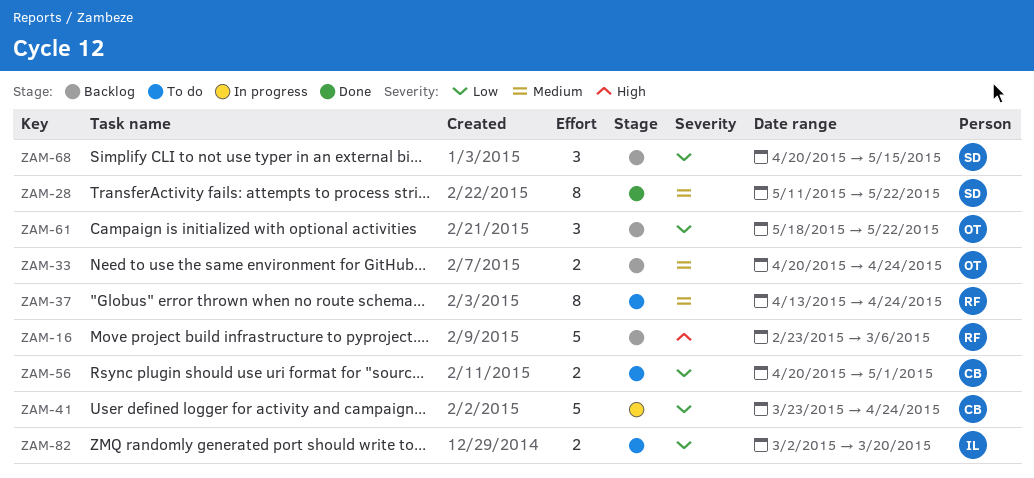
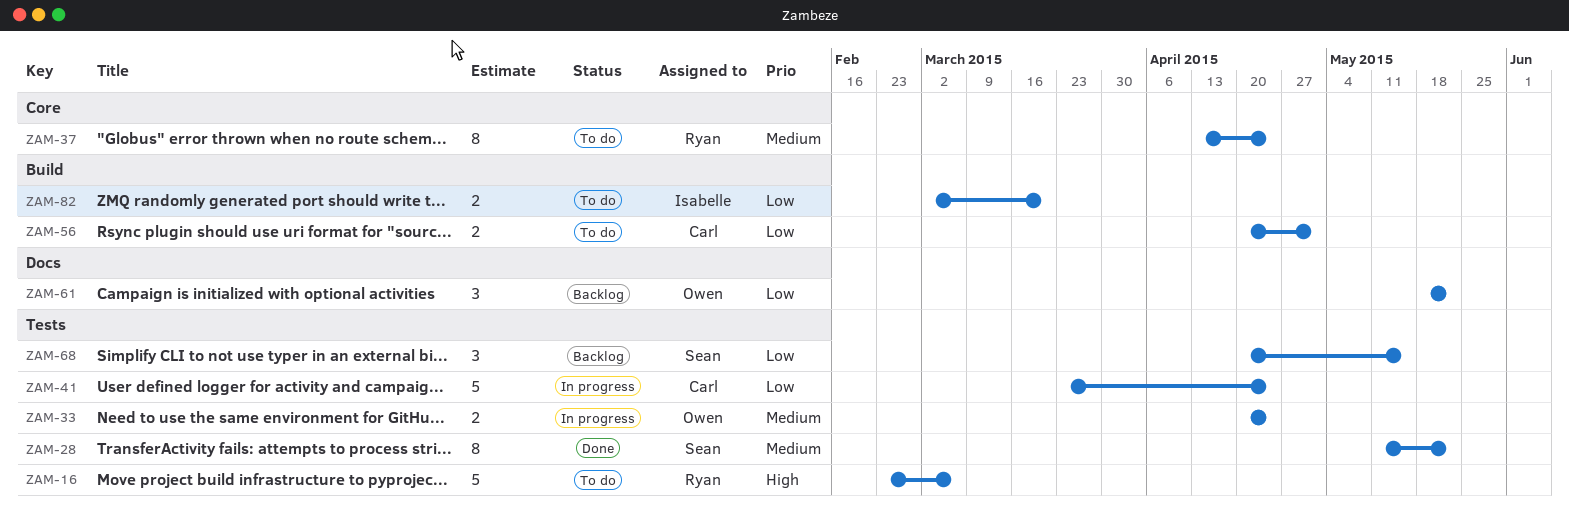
ZAM-16, status: Backlog -> To do
ZAM-33, status: Backlog -> In progress

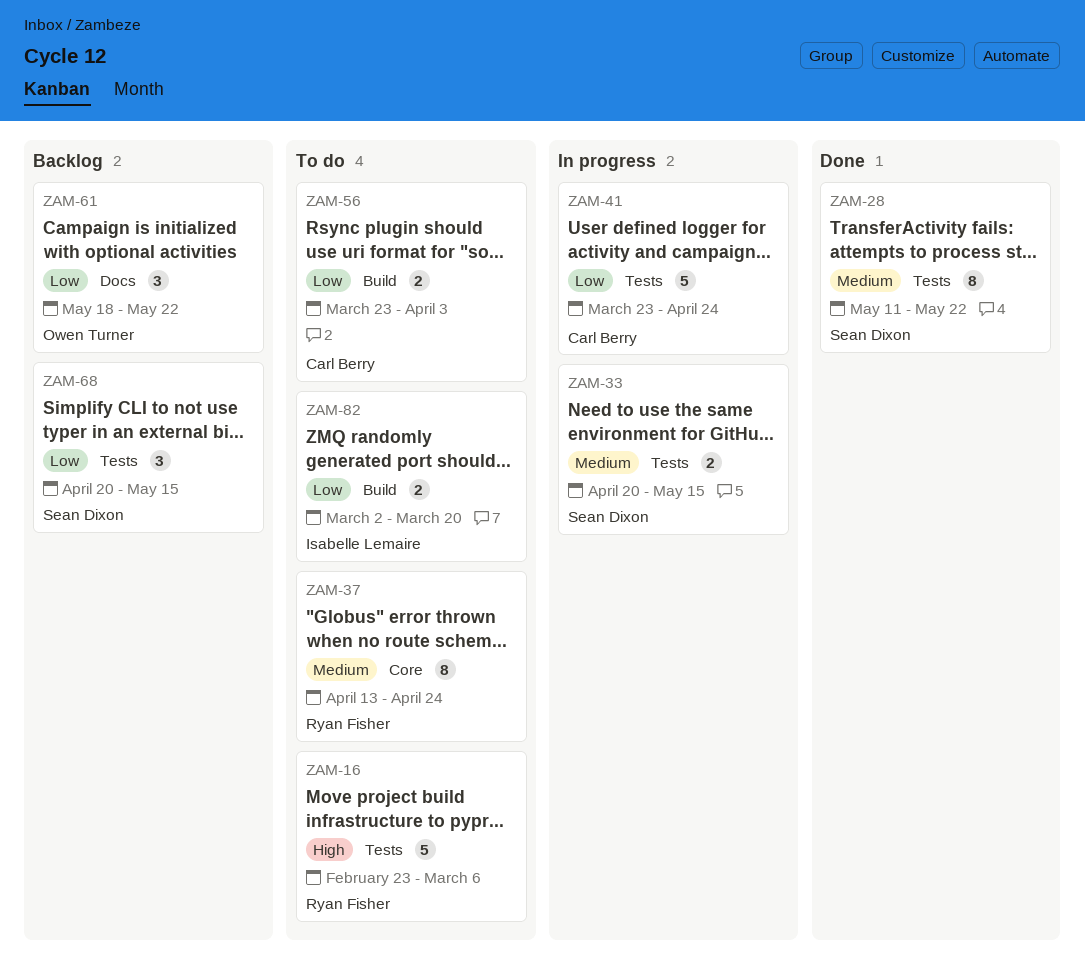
ZAM-33, owner: Owen Turner -> Sean Dixon
ZAM-33, due: Apr 24 -> May 15
ZAM-56, start: Apr 20 -> Mar 23
ZAM-56, due: May 1 -> Apr 3

